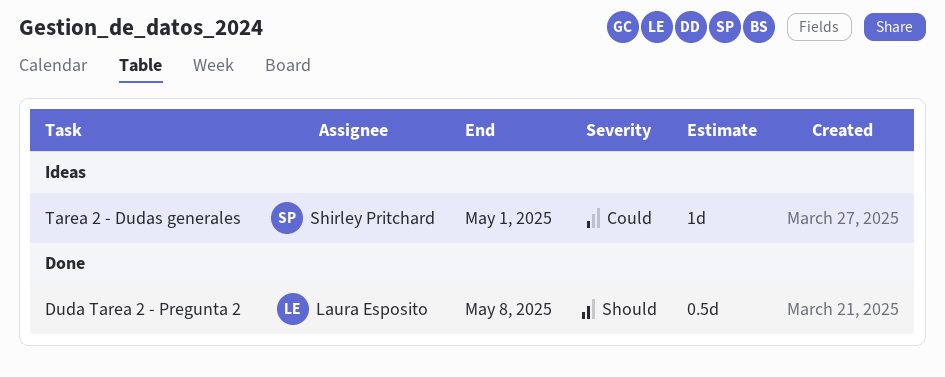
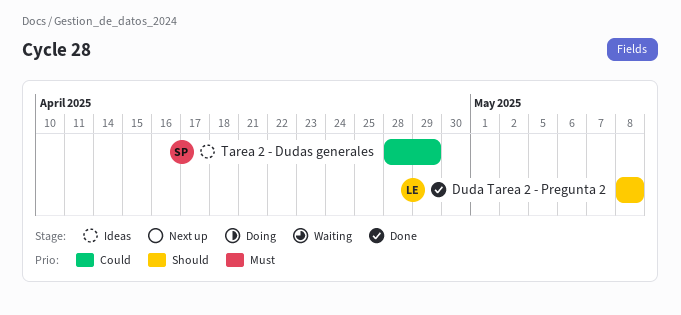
Tarea 2 - Dudas generales, due: May 1 -> Apr 29

